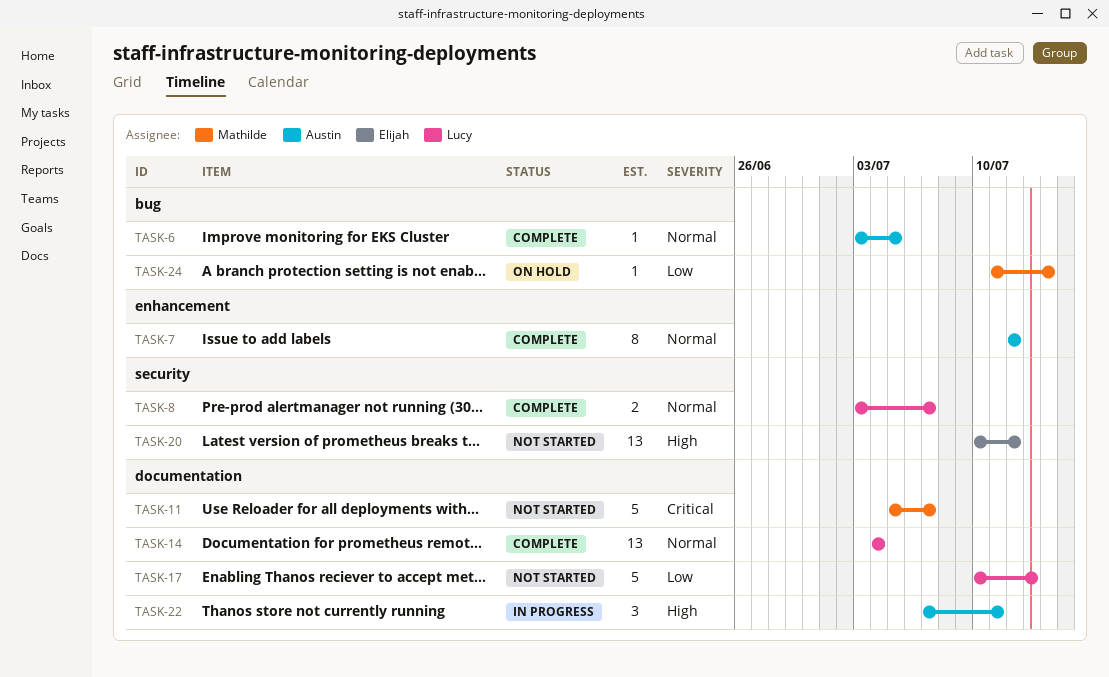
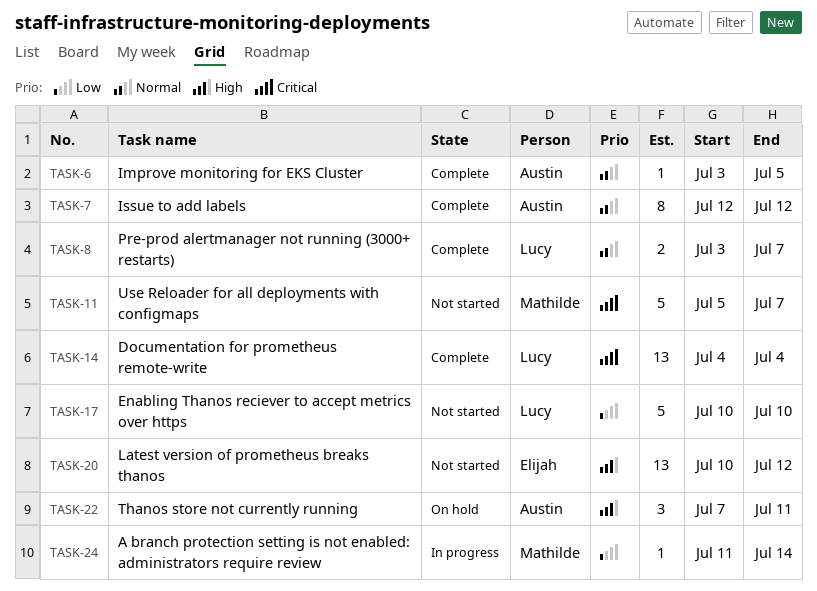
TASK-14, priority: Normal -> Critical
TASK-17, due: Jul 13 -> Jul 10
TASK-22, status: In progress -> On hold
TASK-24, status: On hold -> In progress

